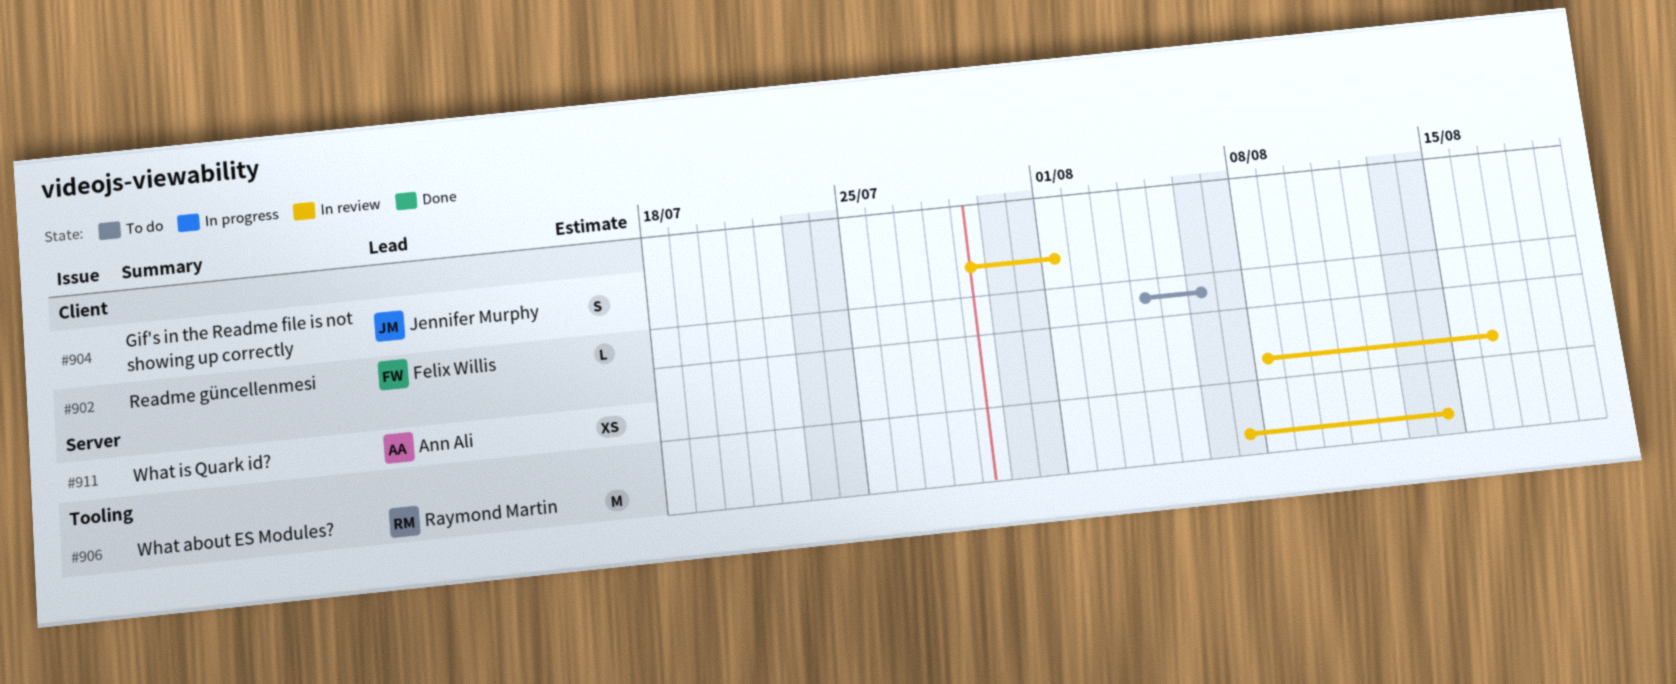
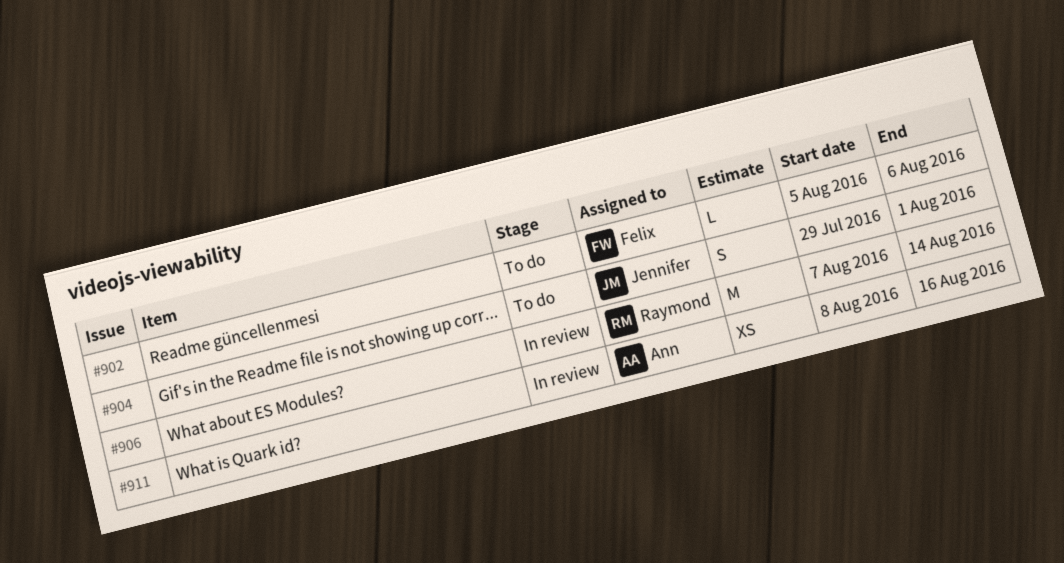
#902, start: Aug 4 -> Aug 5
#904, status: In review -> To do

